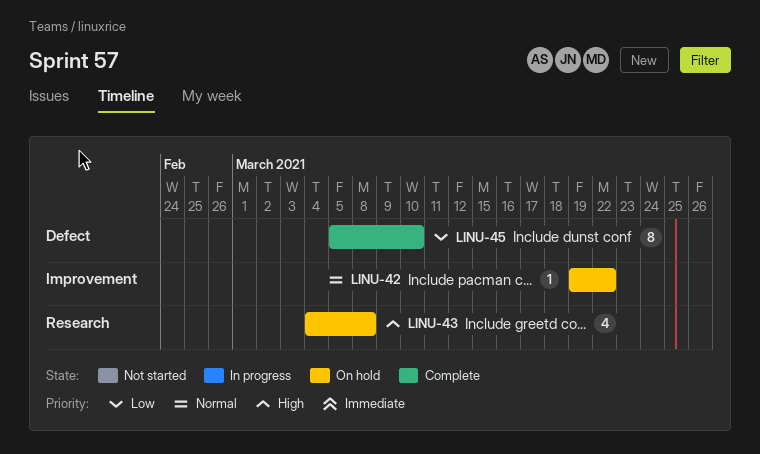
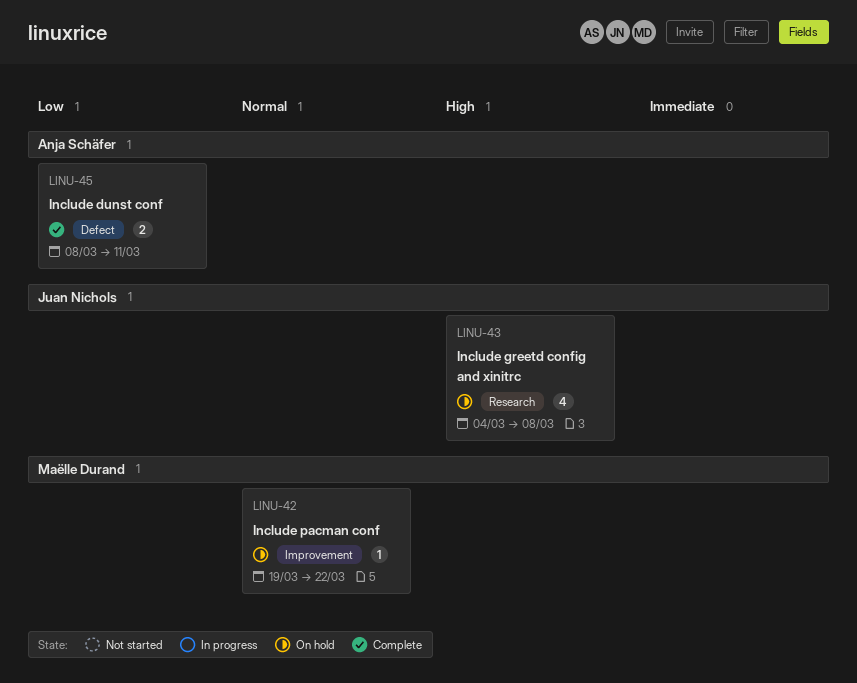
LINU-45, estimate: 8 -> 2
LINU-45, start: Mar 5 -> Mar 8
LINU-45, due: Mar 10 -> Mar 11

